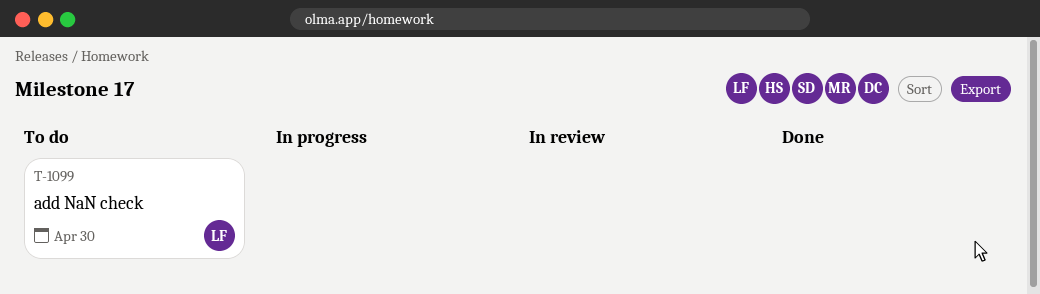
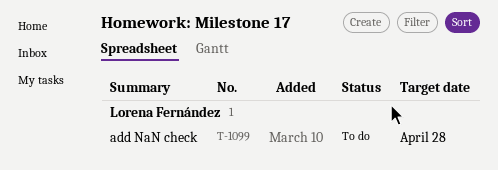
T-1099, due: Apr 30 -> Apr 28

